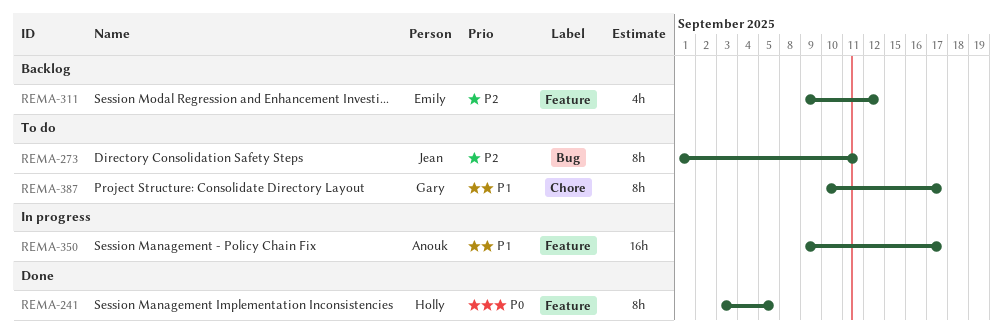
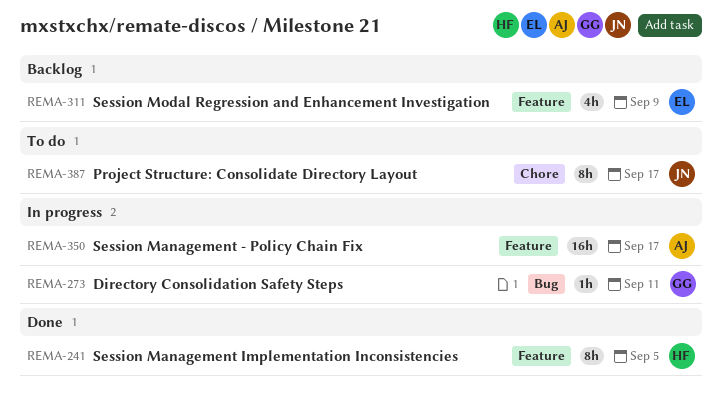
REMA-273, status: To do -> In progress
REMA-273, owner: Jean -> Gary
REMA-273, estimate: 8h -> 1h
REMA-311, due: Sep 12 -> Sep 9
REMA-387, owner: Gary -> Jean

